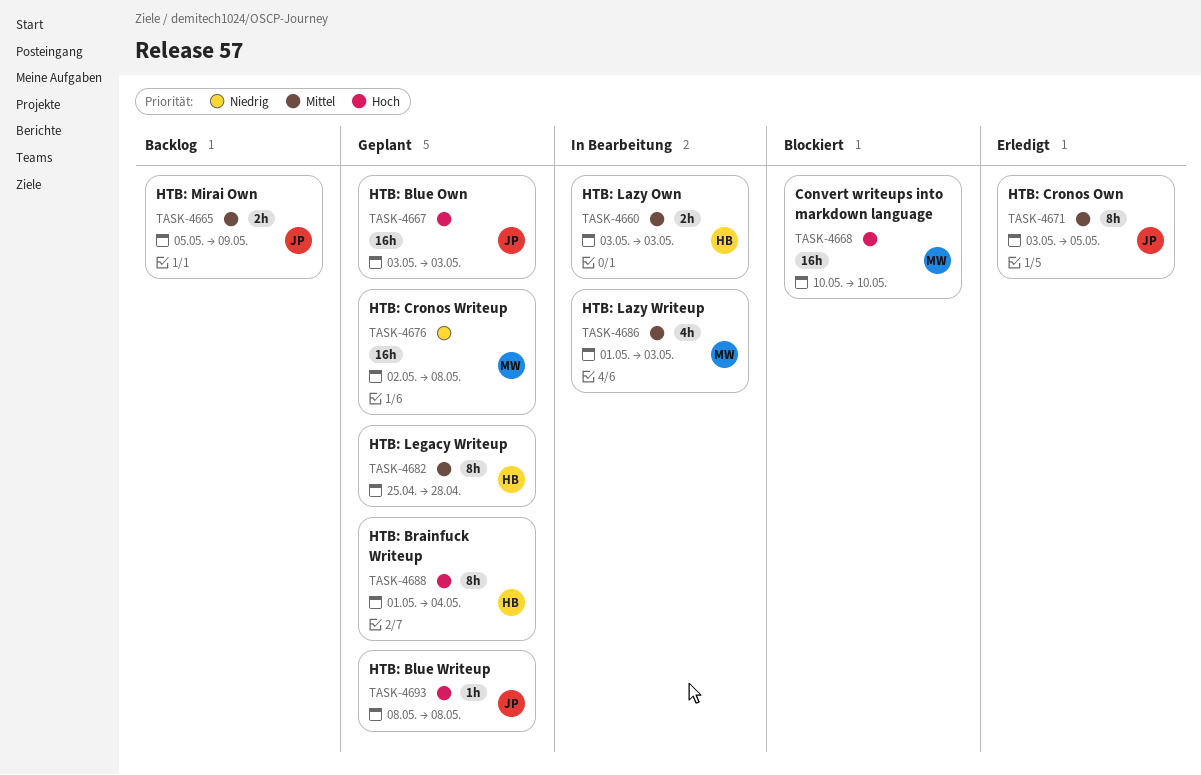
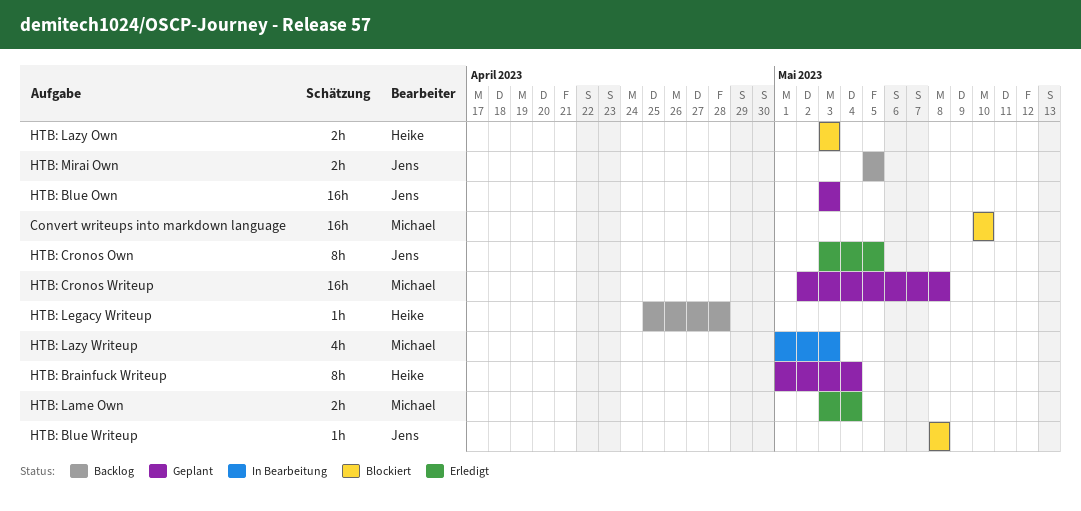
HTB: Blue Writeup, status: Geplant -> Blockiert
HTB: Lame Own: none -> present
HTB: Lazy Own, status: In Bearbeitung -> Blockiert
HTB: Legacy Writeup, status: Geplant -> Backlog
HTB: Legacy Writeup, estimate: 8h -> 1h
HTB: Mirai Own, due: May 9 -> May 5

